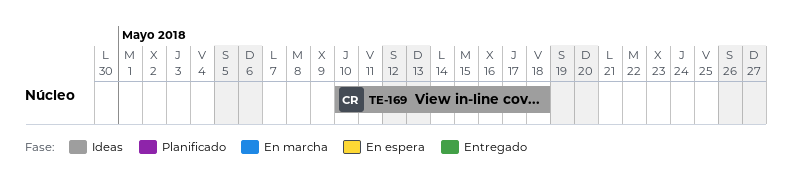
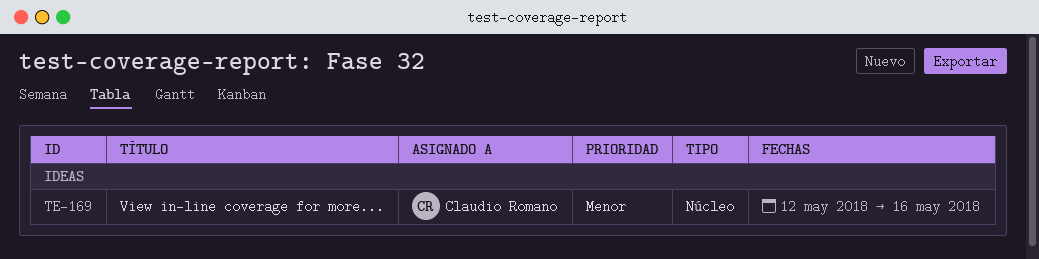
TE-169, start: May 10 -> May 12
TE-169, due: May 18 -> May 16

